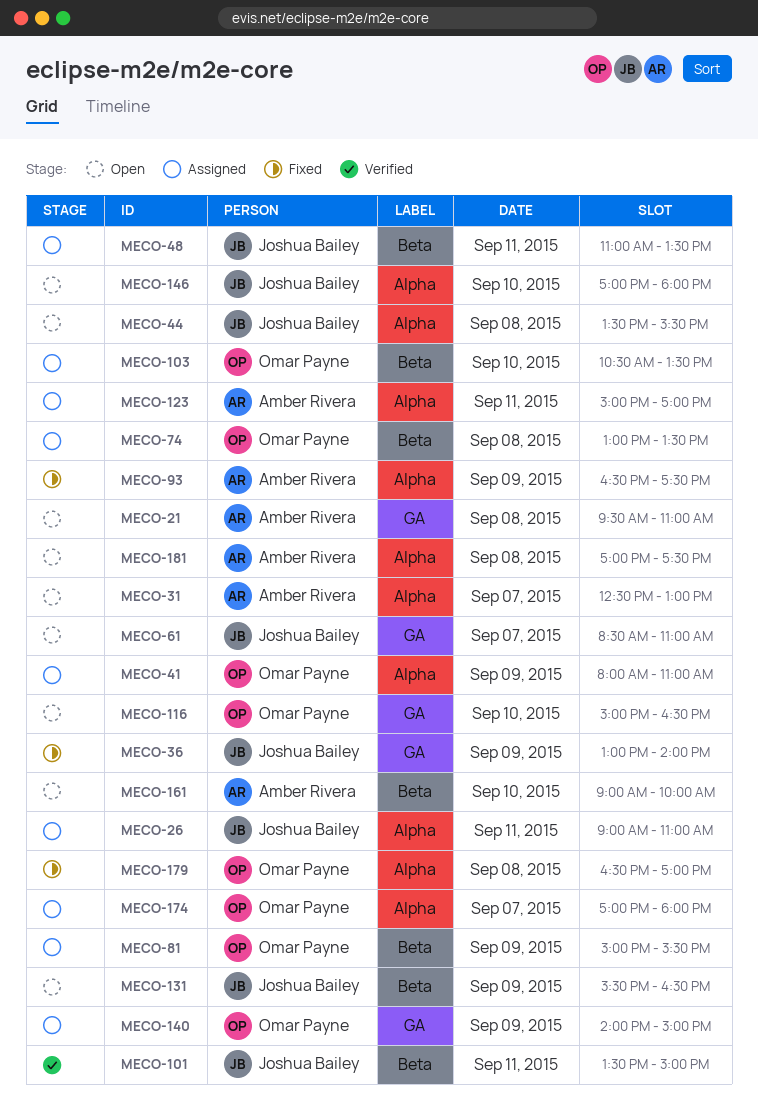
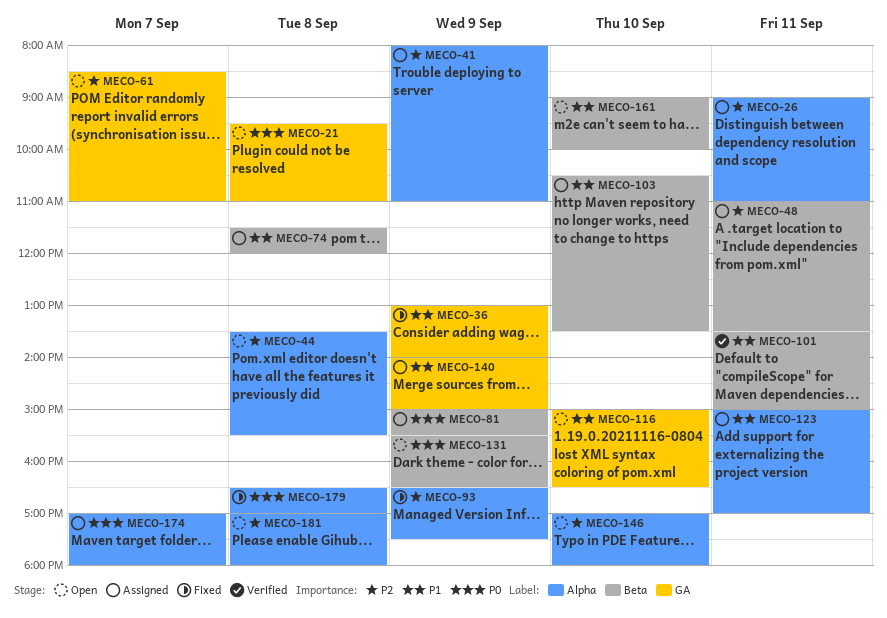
MECO-31: present -> none
MECO-74, begins: 13:00 -> 11:30
MECO-74, ends: 13:30 -> 12:00
MECO-181, ends: 17:30 -> 18:00

